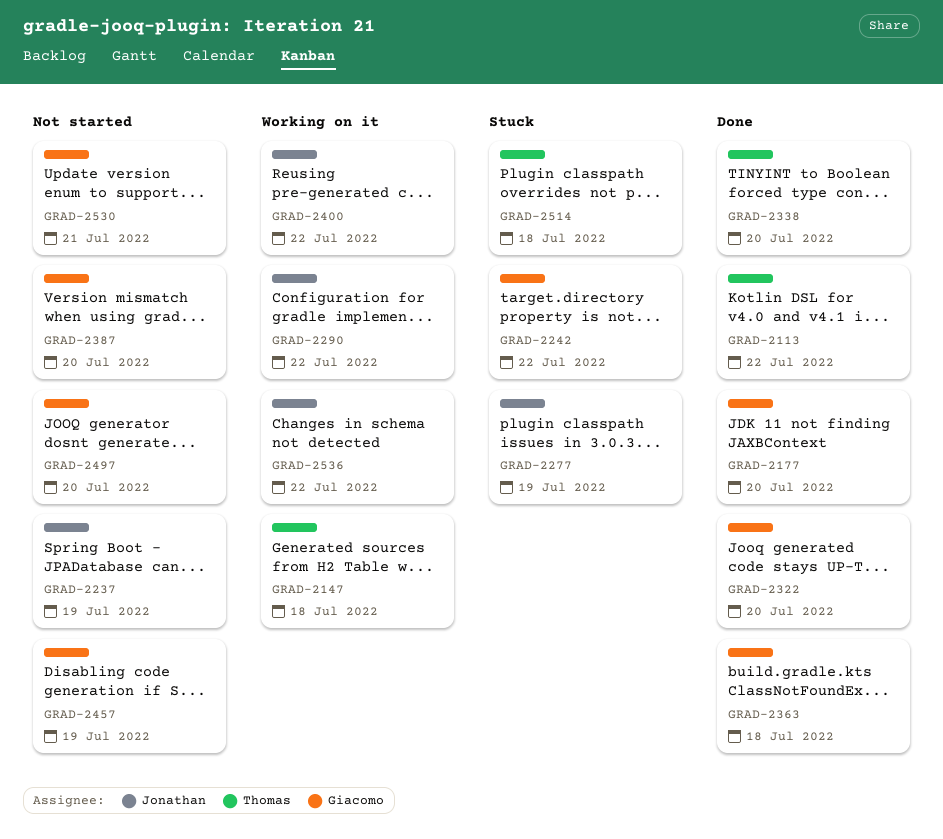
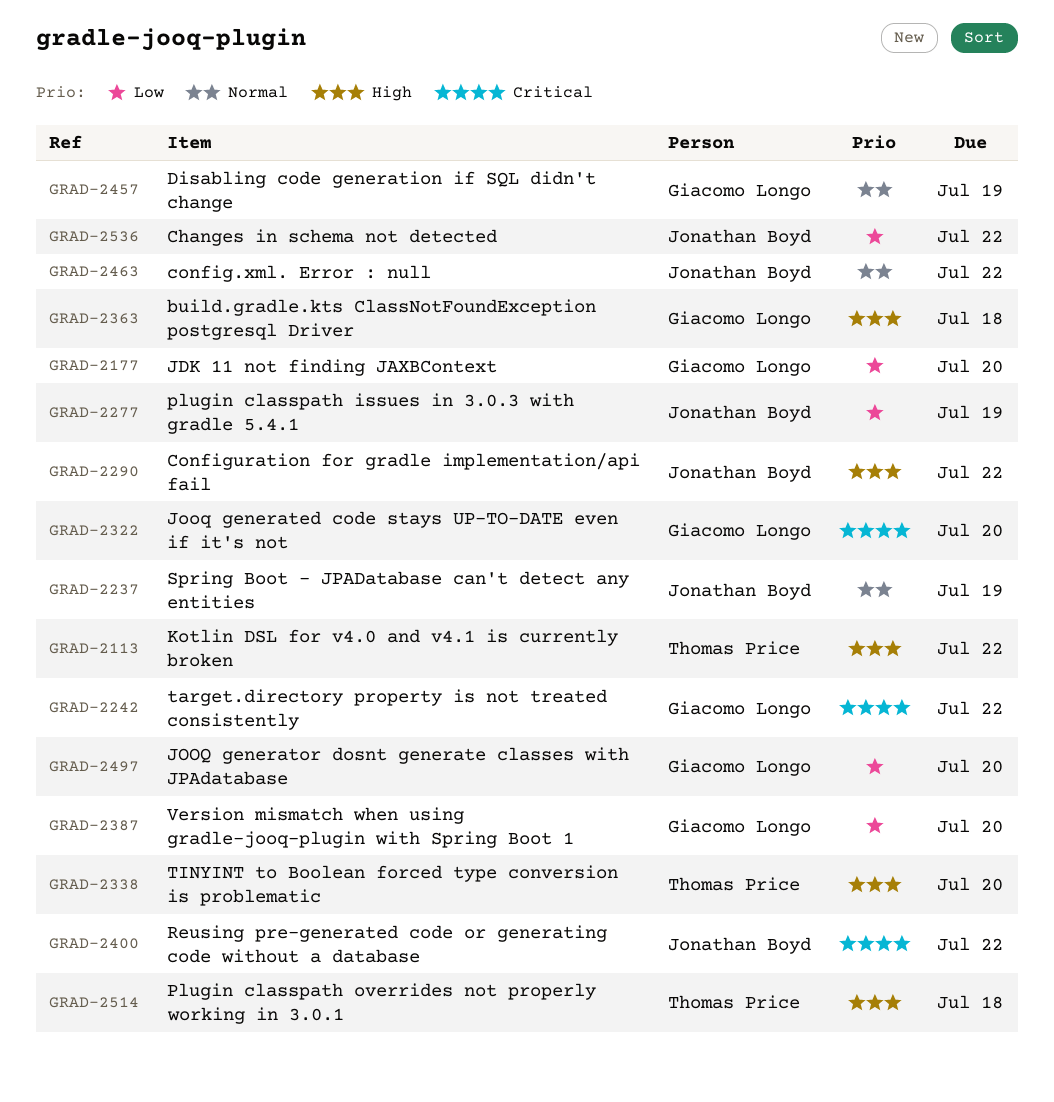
GRAD-2147: present -> none
GRAD-2463: none -> present
GRAD-2530: present -> none

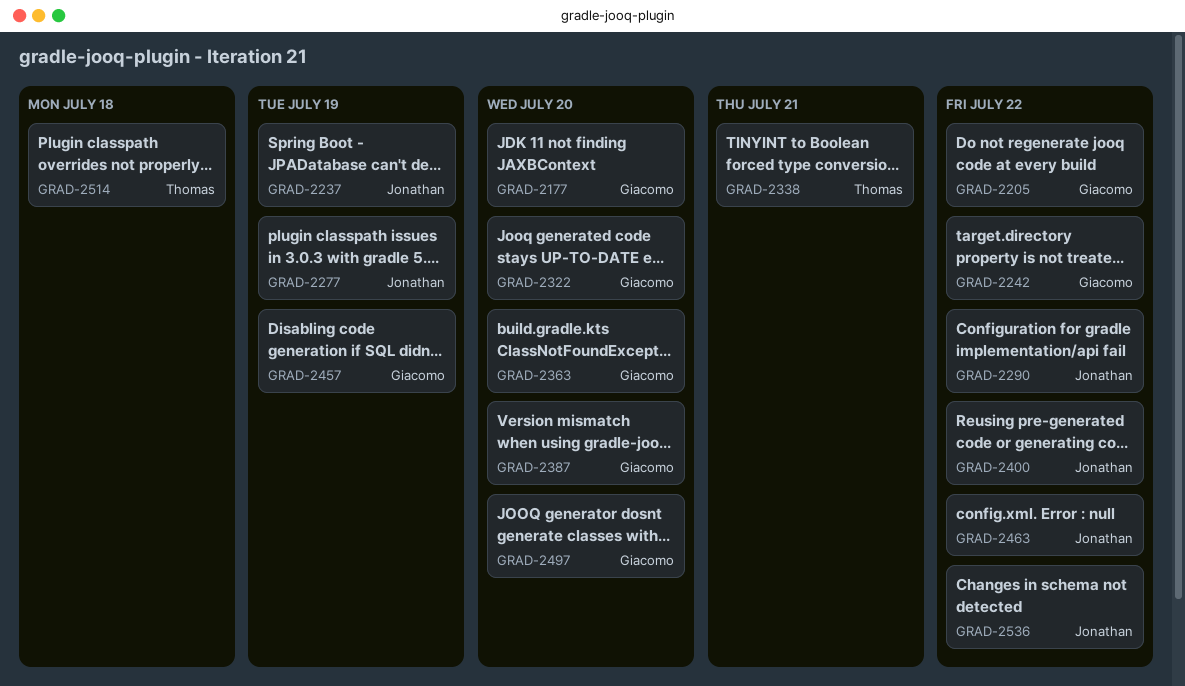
GRAD-2113: present -> none
GRAD-2205: none -> present
GRAD-2338, due: Jul 20 -> Jul 21
GRAD-2363, due: Jul 18 -> Jul 20

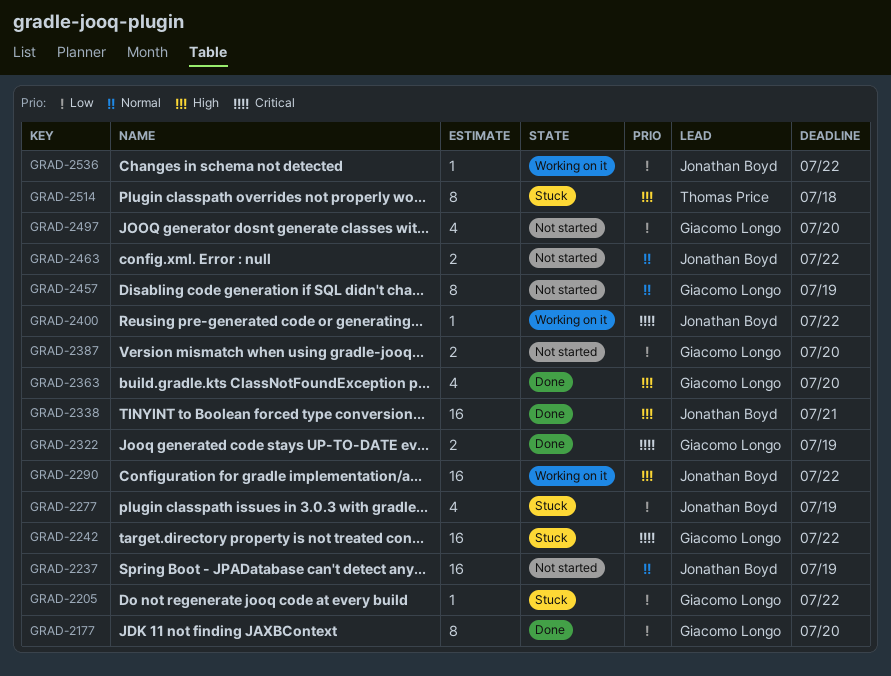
GRAD-2322, due: Jul 20 -> Jul 19
GRAD-2338, owner: Thomas Price -> Jonathan Boyd

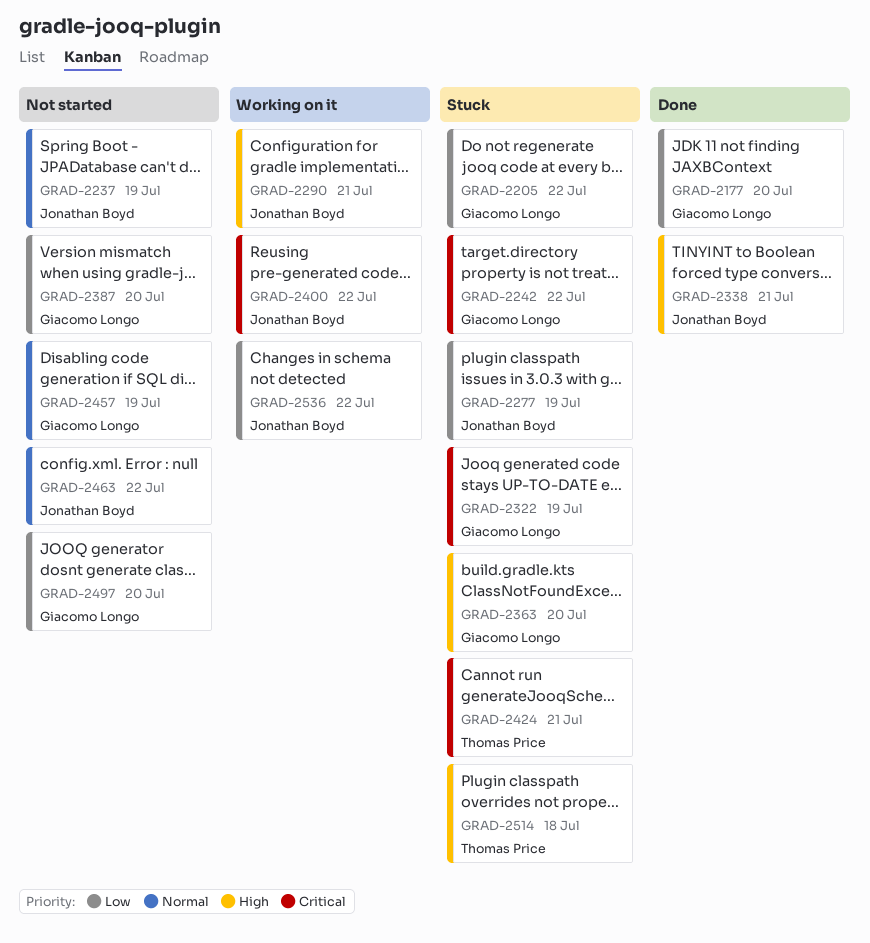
GRAD-2290, due: Jul 22 -> Jul 21
GRAD-2322, status: Done -> Stuck
GRAD-2363, status: Done -> Stuck
GRAD-2424: none -> present

